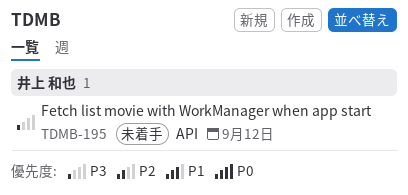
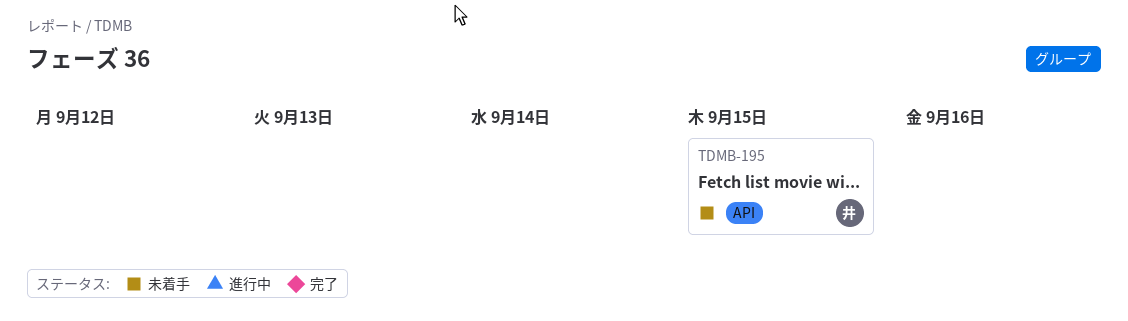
TDMB-195, due: Sep 12 -> Sep 15

